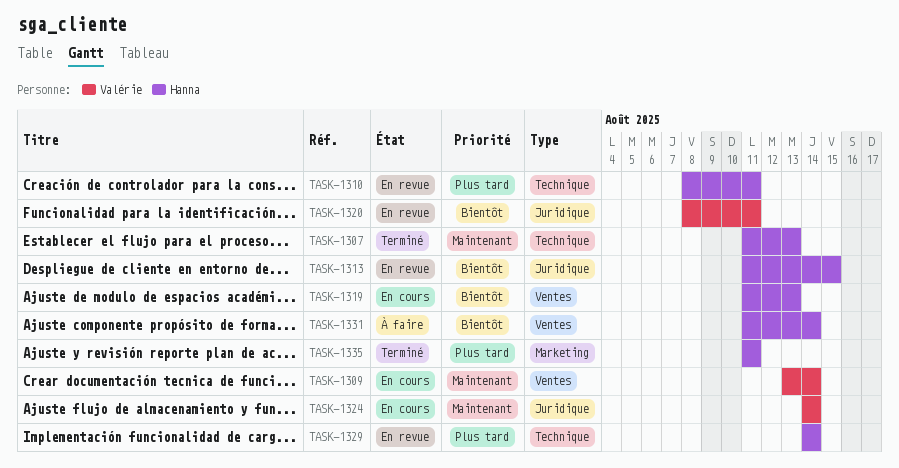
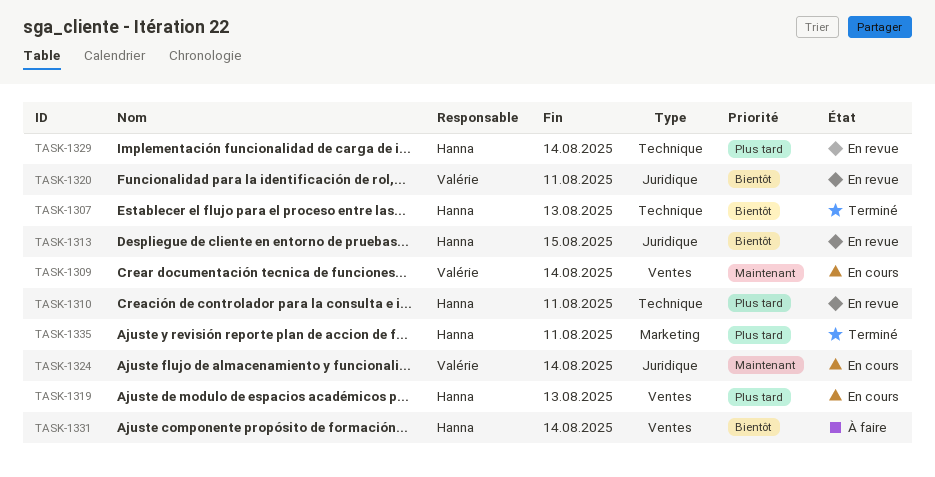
TASK-1307, priority: Maintenant -> Bientôt
TASK-1319, priority: Bientôt -> Plus tard

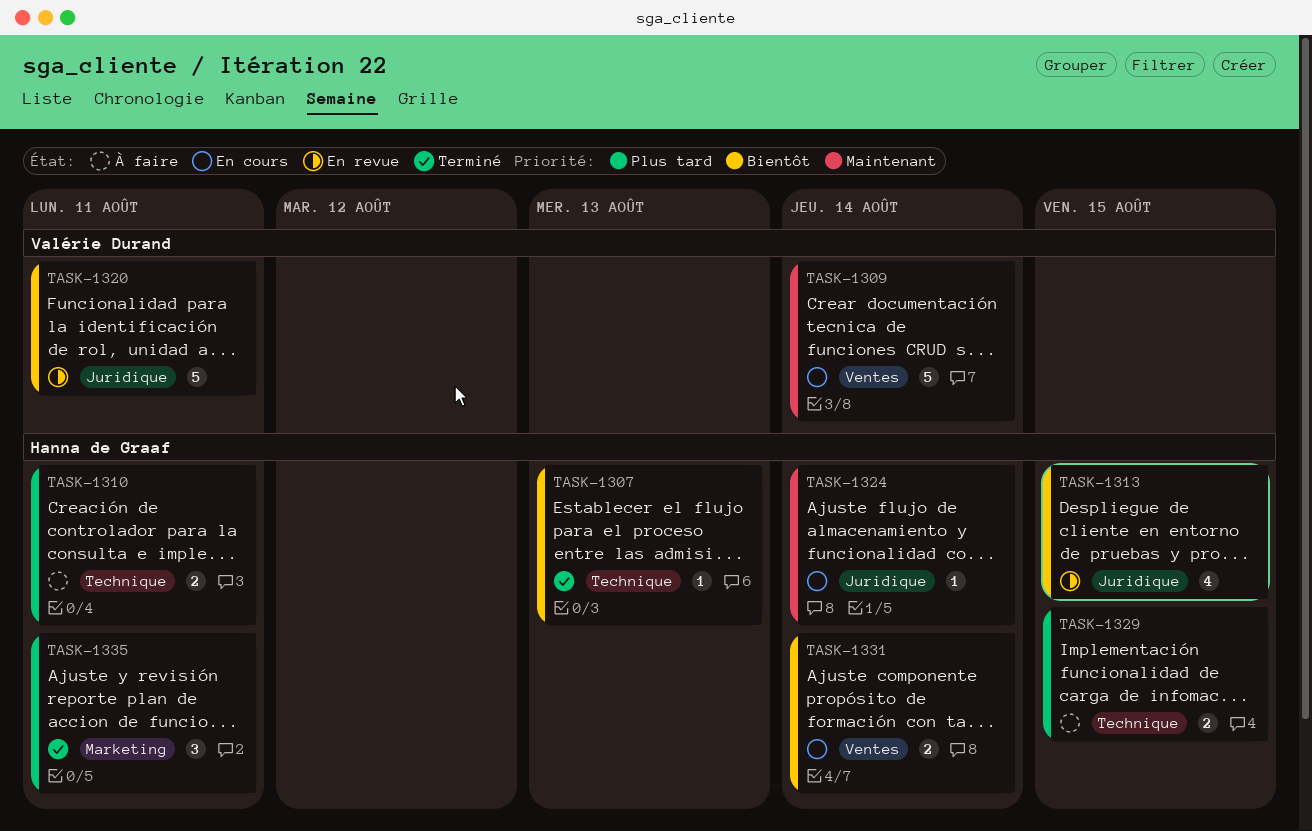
TASK-1310, status: En revue -> À faire
TASK-1319: present -> none
TASK-1324, owner: Valérie Durand -> Hanna de Graaf
TASK-1329, status: En revue -> À faire
TASK-1329, due: Aug 14 -> Aug 15
TASK-1331, status: À faire -> En cours

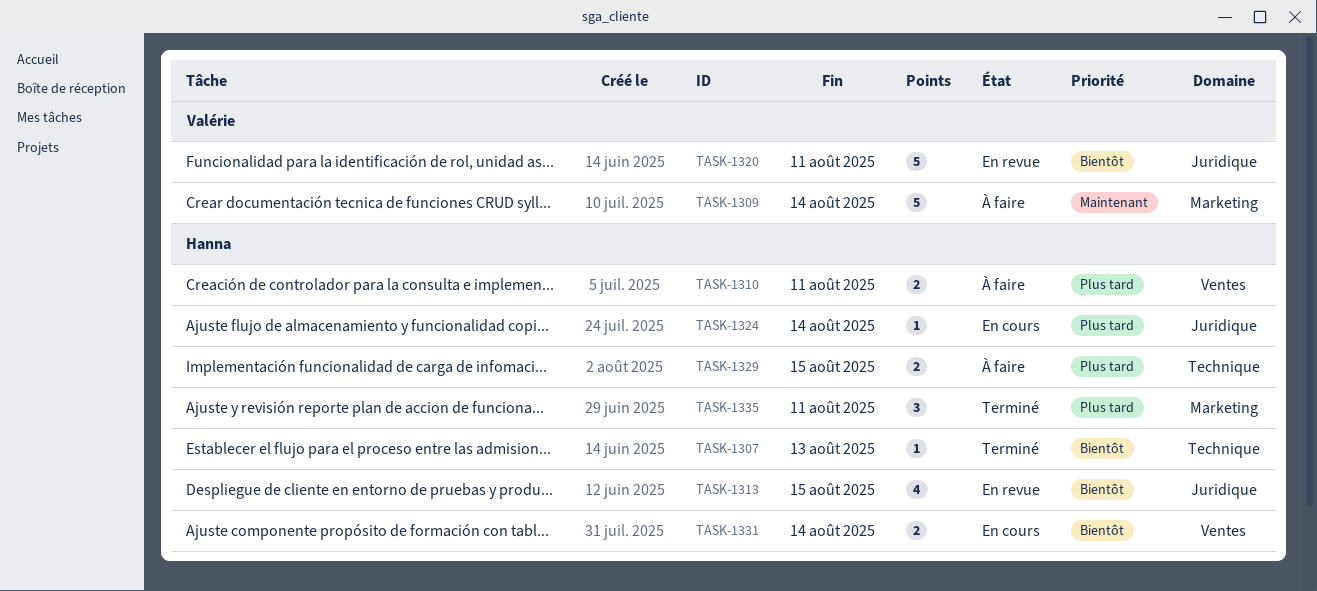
TASK-1309, status: En cours -> À faire
TASK-1309, label: Ventes -> Marketing
TASK-1310, label: Technique -> Ventes
TASK-1324, priority: Maintenant -> Plus tard

